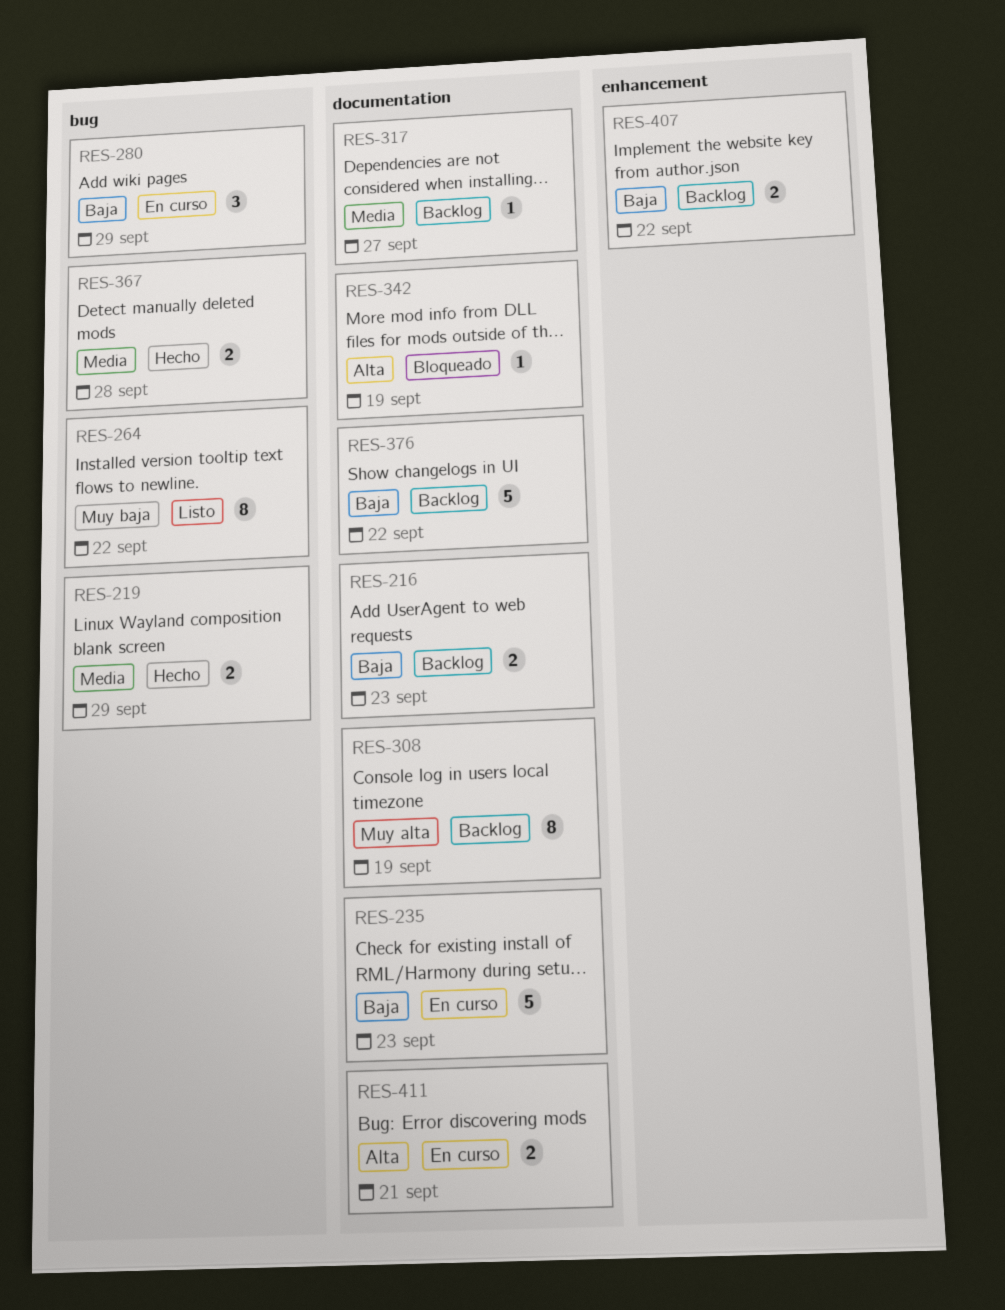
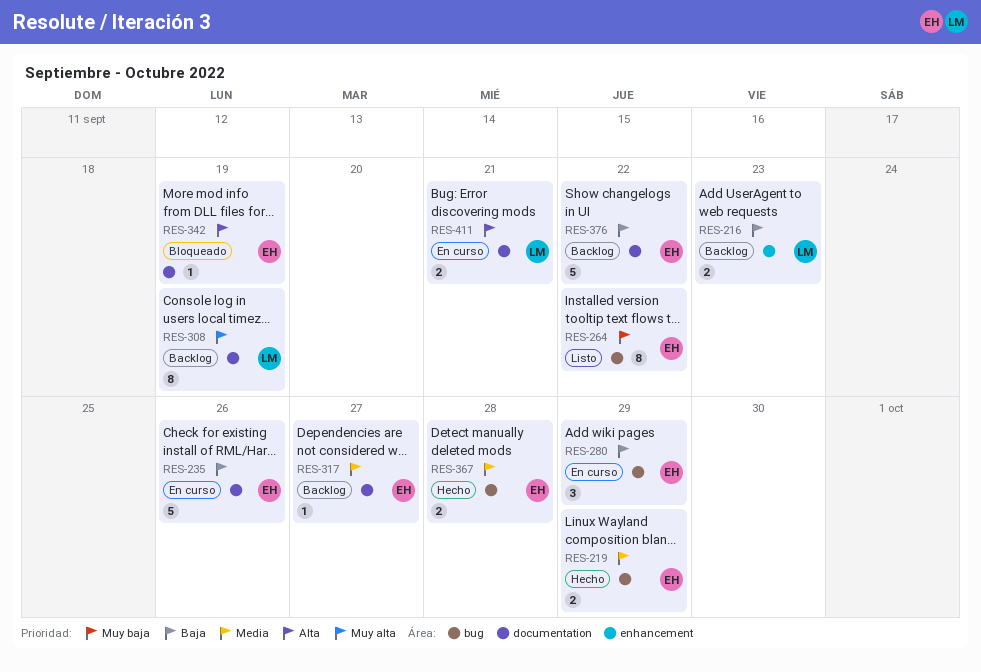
RES-216, label: documentation -> enhancement
RES-235, due: Sep 23 -> Sep 26
RES-407: present -> none

